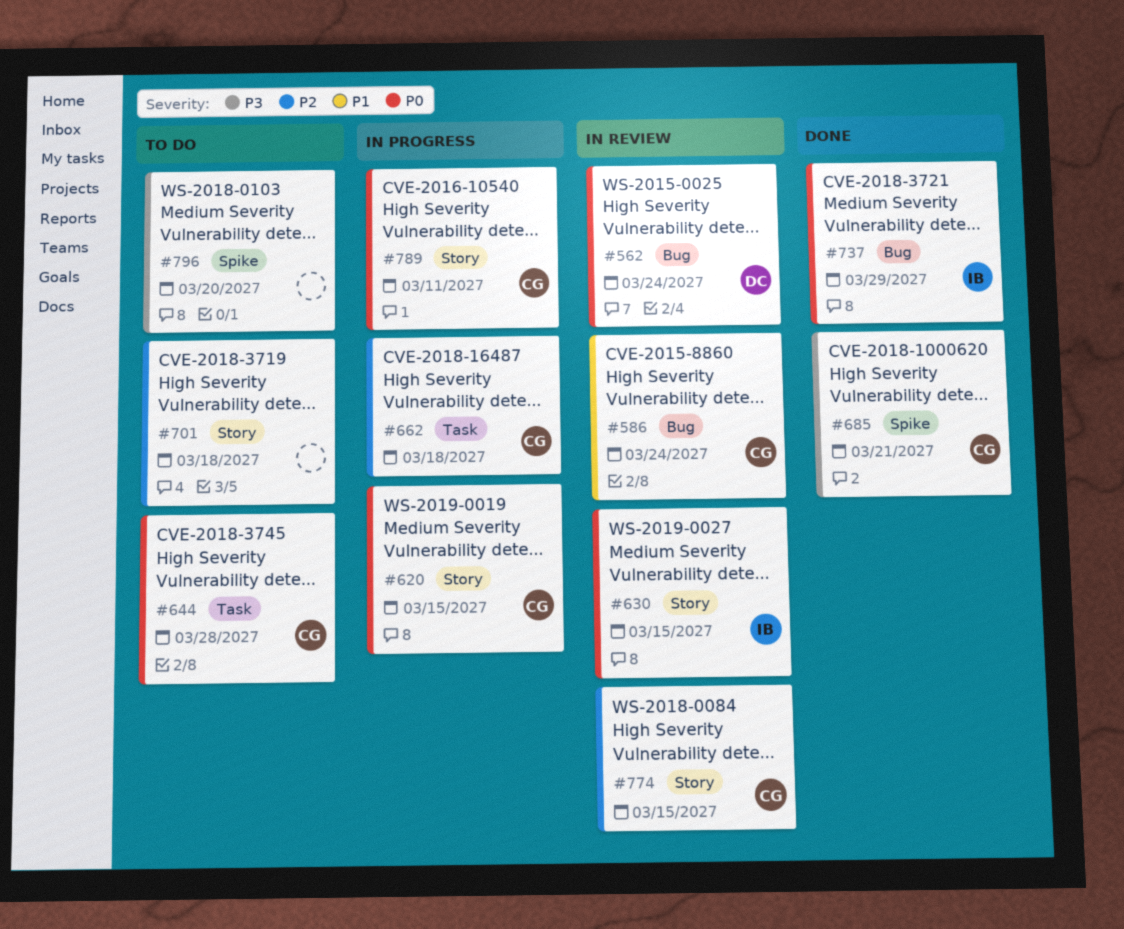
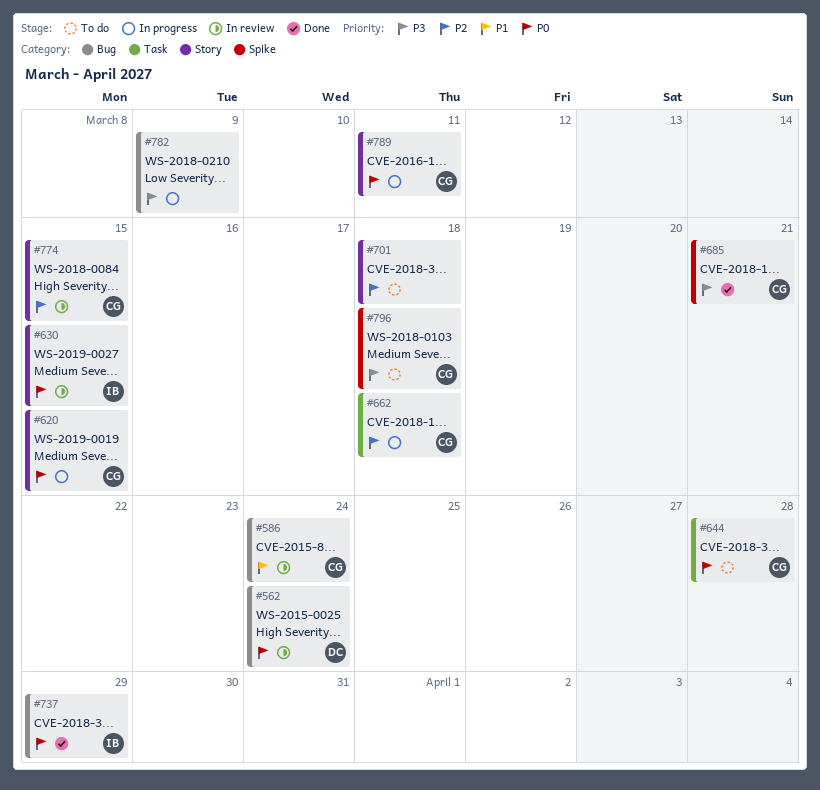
#782: none -> present
#796, owner: none -> CG
#796, due: Mar 20 -> Mar 18

